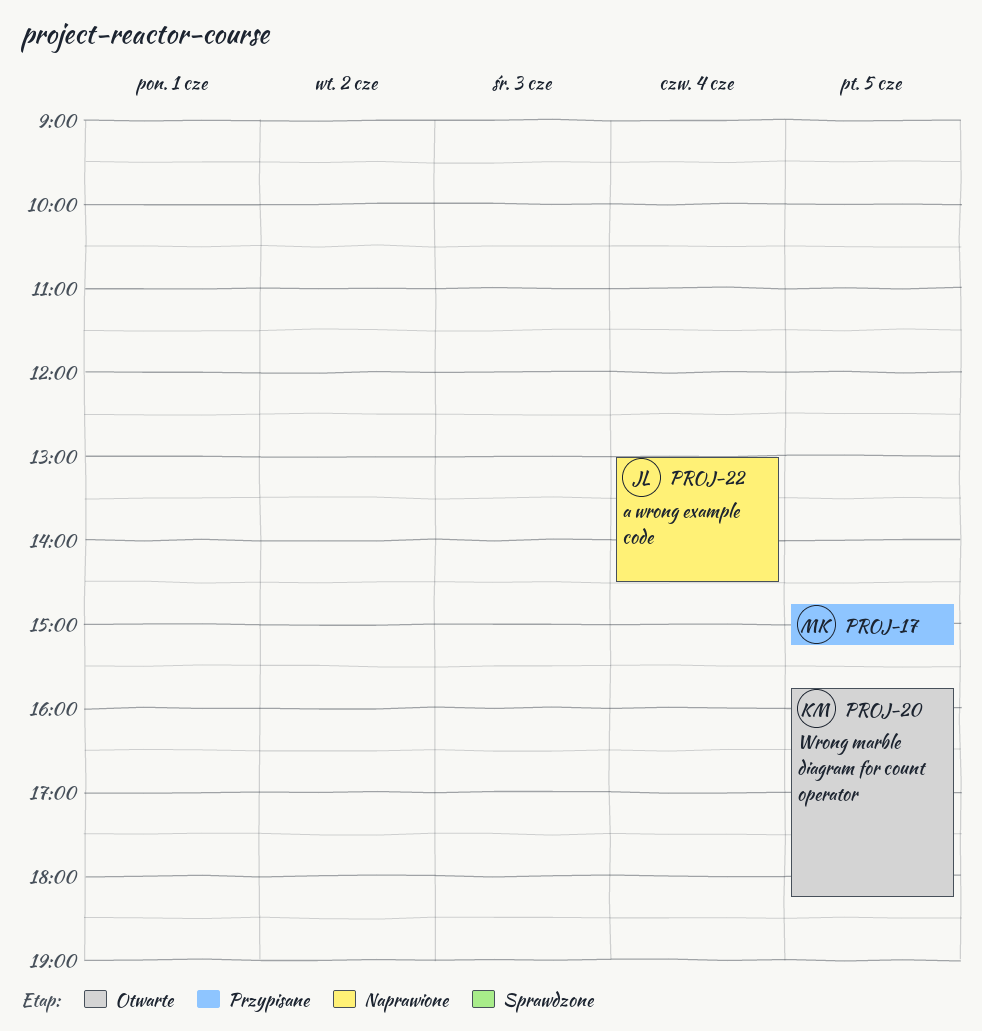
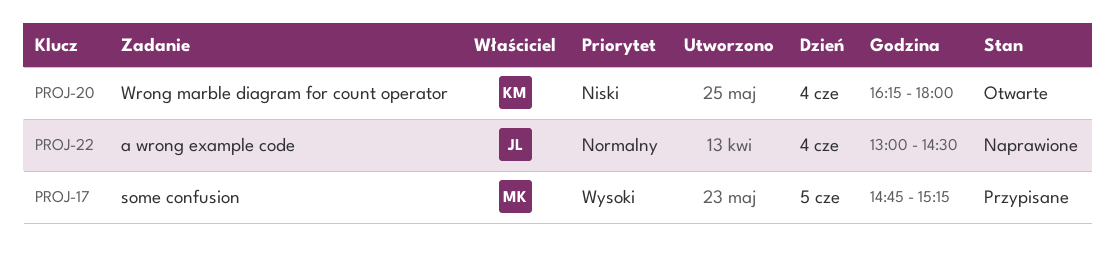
PROJ-20, day: Jun 5 -> Jun 4
PROJ-20, begins: 15:45 -> 16:15
PROJ-20, ends: 18:15 -> 18:00

